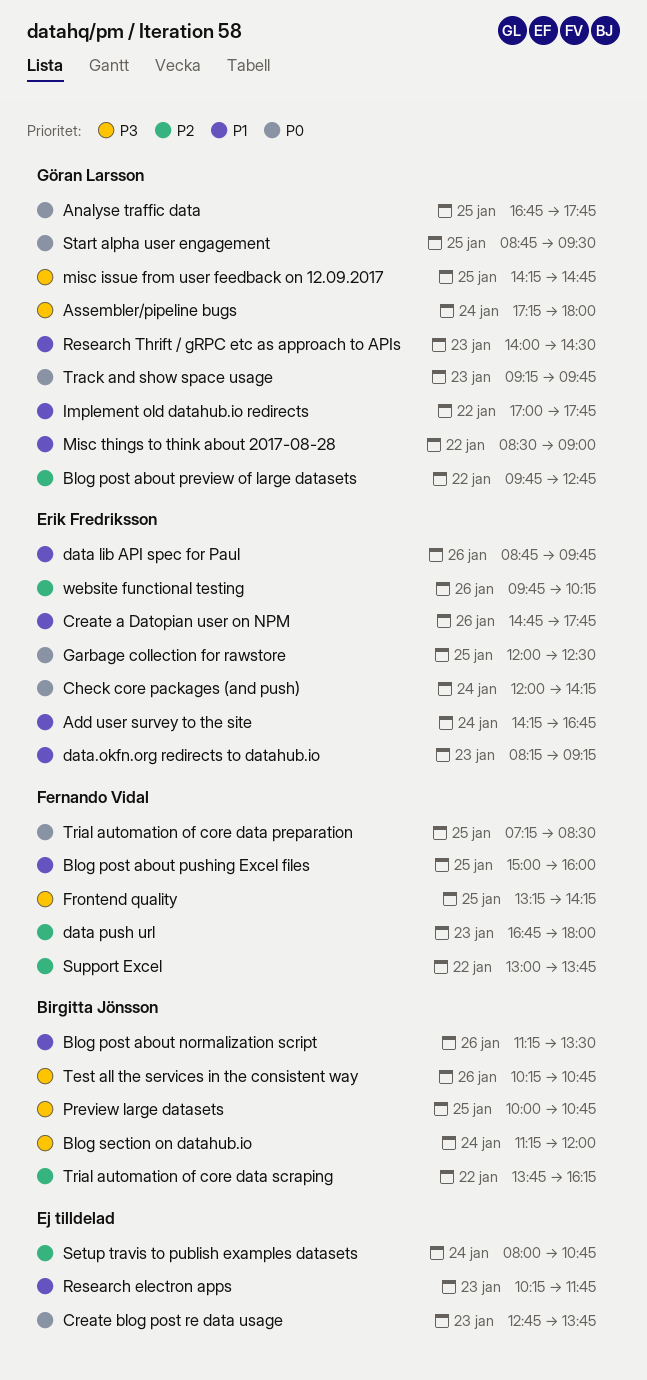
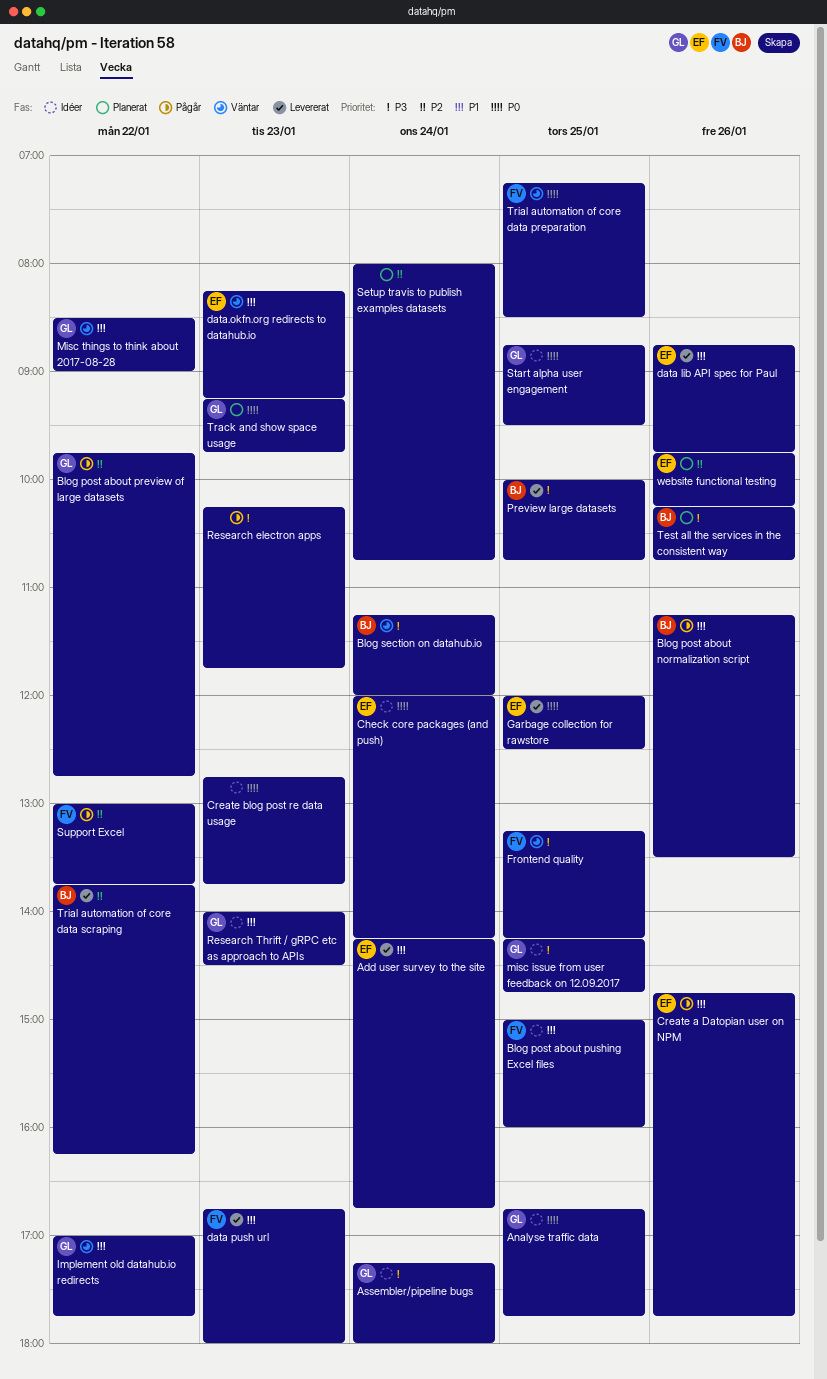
data push url, priority: P2 -> P1
Research electron apps, priority: P1 -> P3

